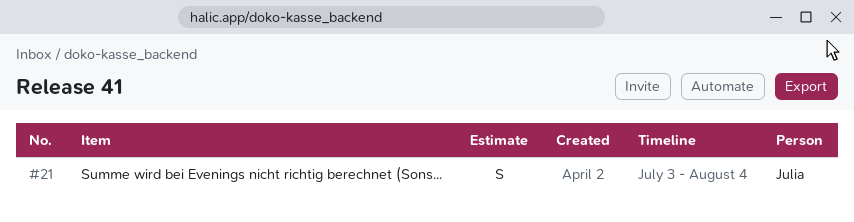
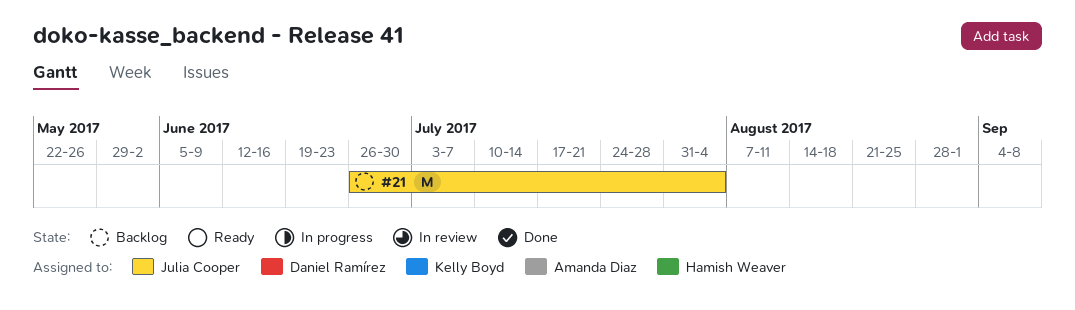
#21, estimate: S -> M
#21, start: Jul 3 -> Jun 26

